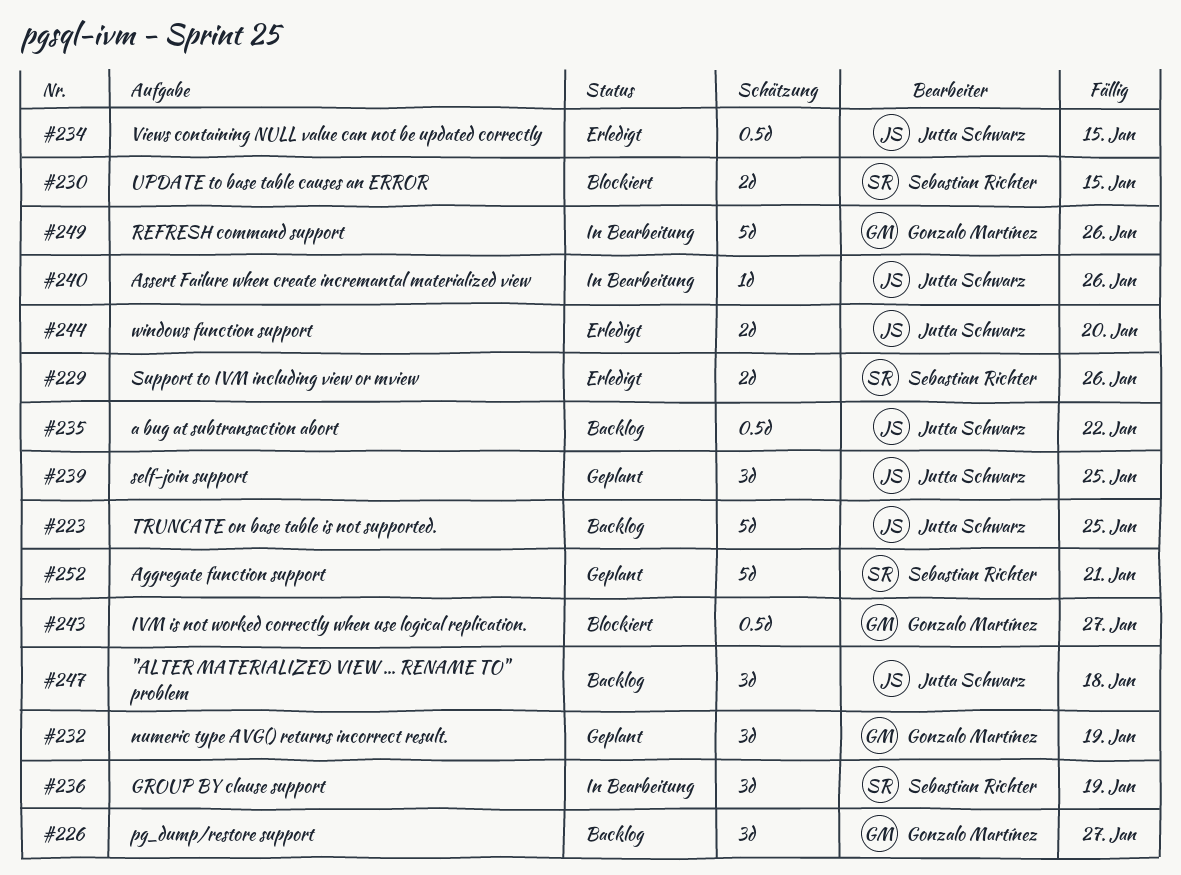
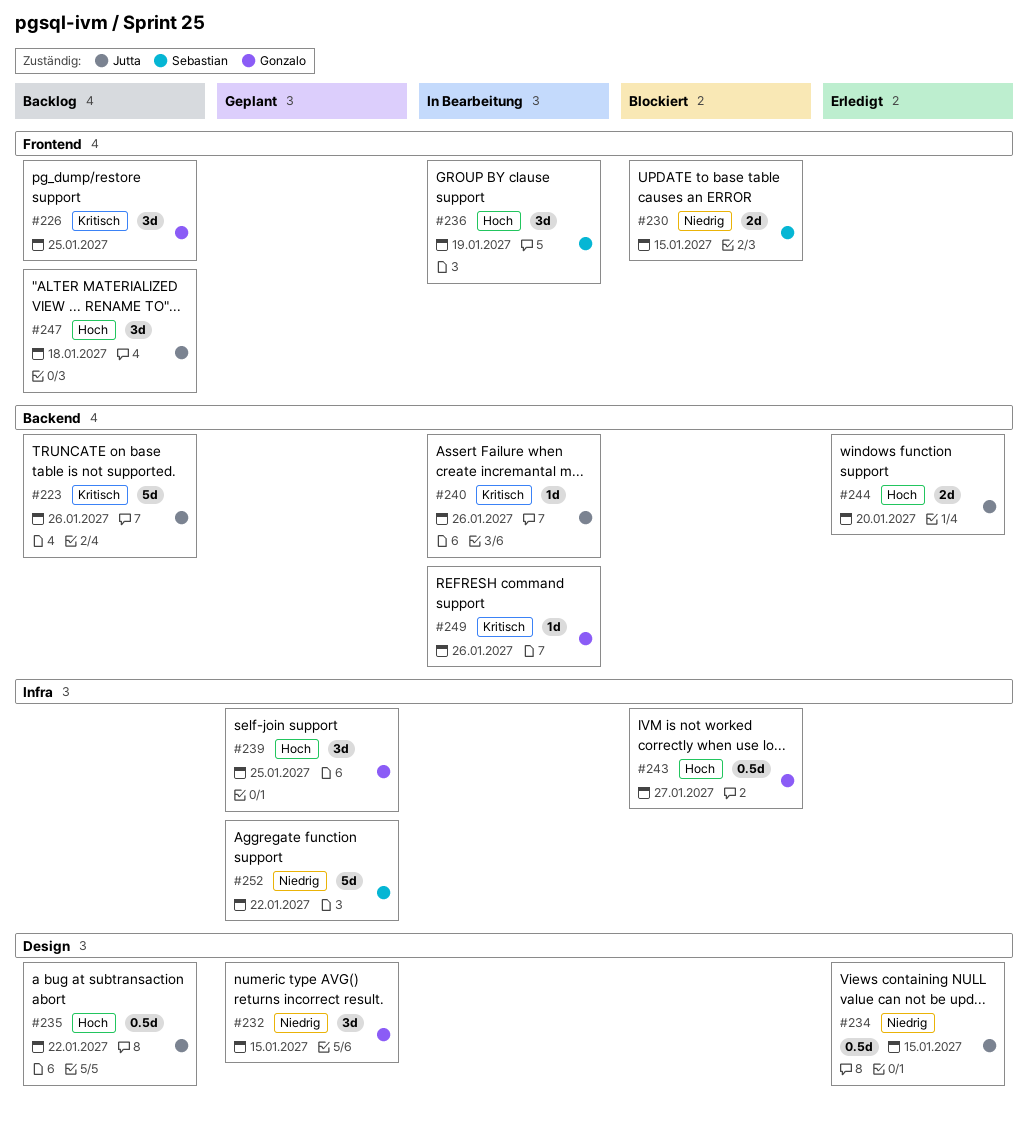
#223, due: Jan 25 -> Jan 26
#226, due: Jan 27 -> Jan 25
#229: present -> none
#232, due: Jan 19 -> Jan 15
#239, owner: Jutta Schwarz -> Gonzalo Martínez
#249, estimate: 5d -> 1d
#252, due: Jan 21 -> Jan 22

